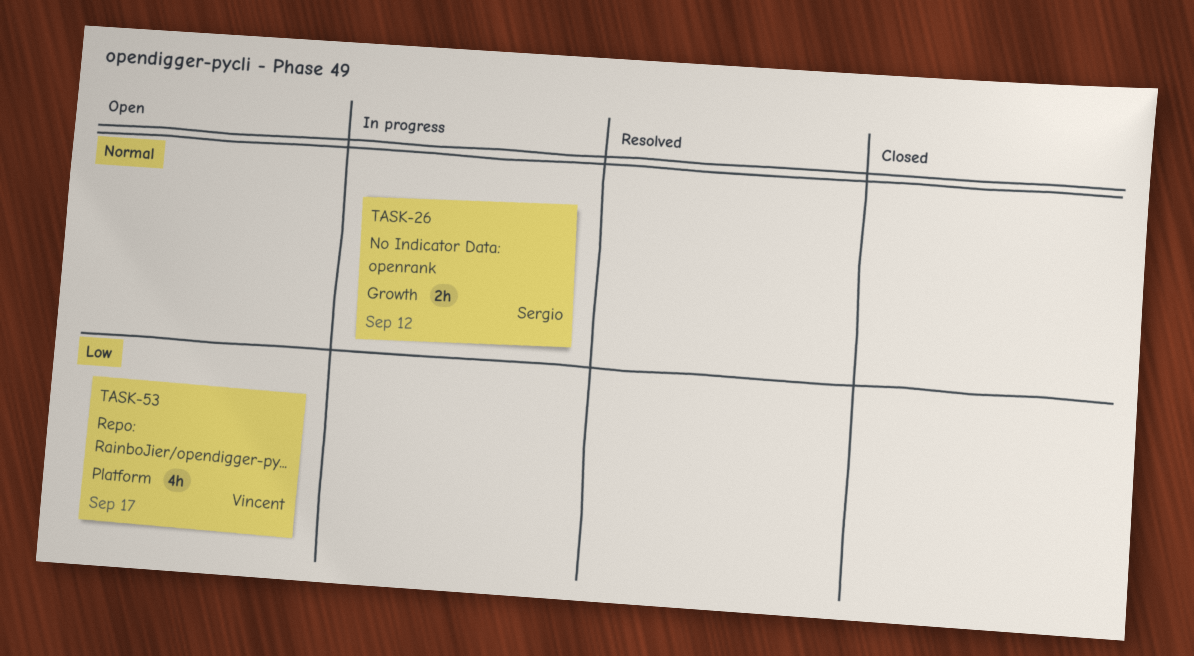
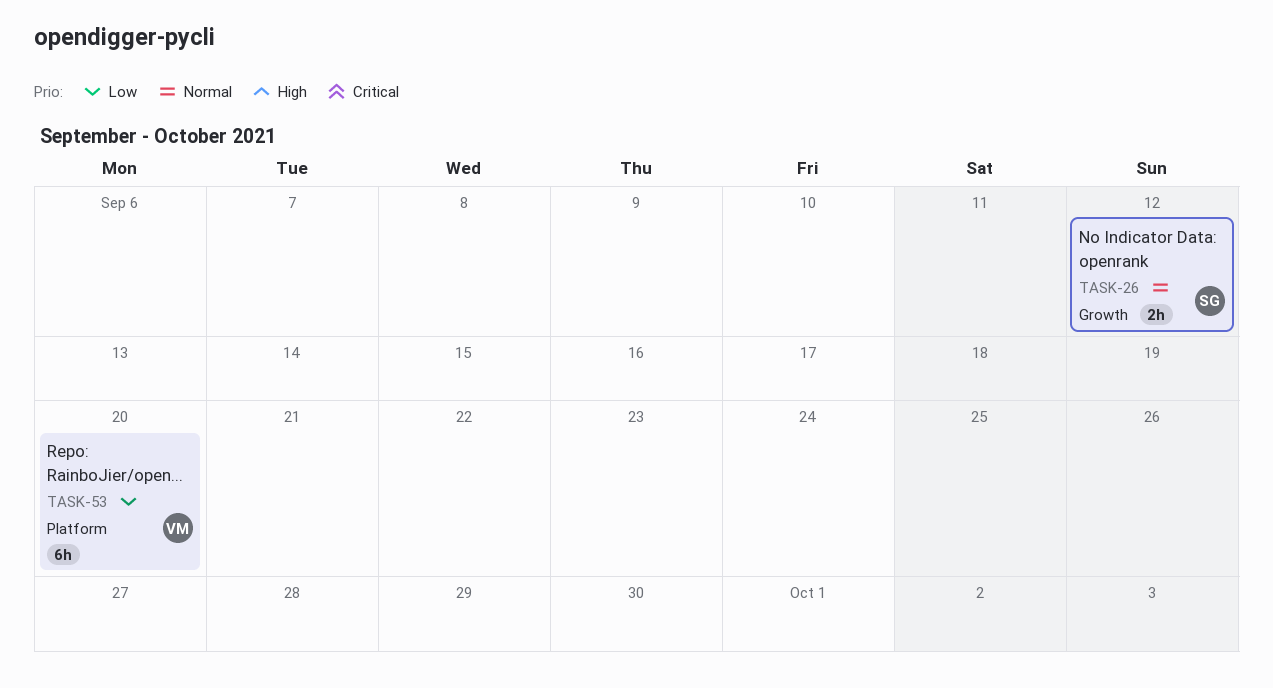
TASK-53, estimate: 4h -> 6h
TASK-53, due: Sep 17 -> Sep 20

